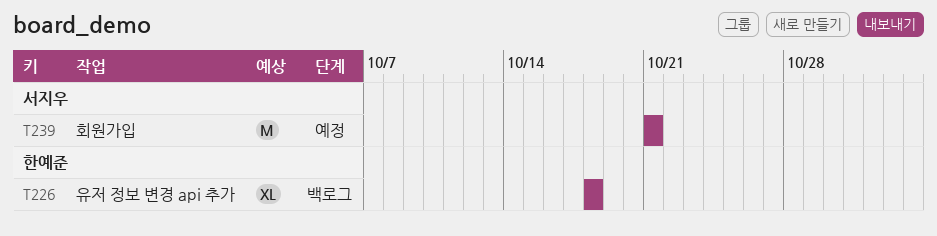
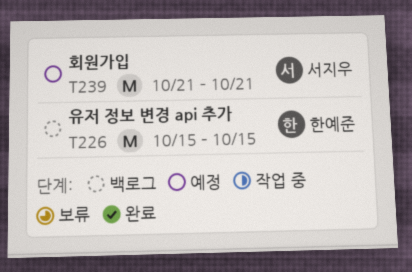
T226, estimate: XL -> M
T226, start: Oct 18 -> Oct 15
T226, due: Oct 18 -> Oct 15

